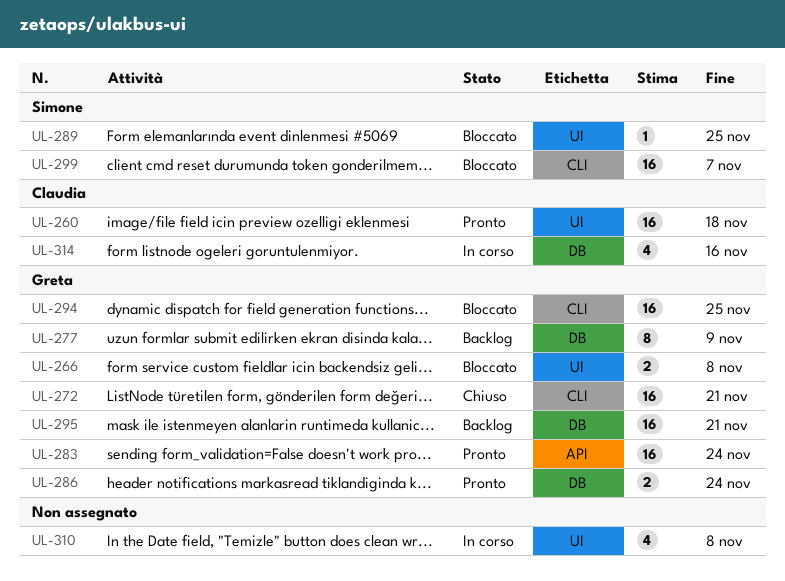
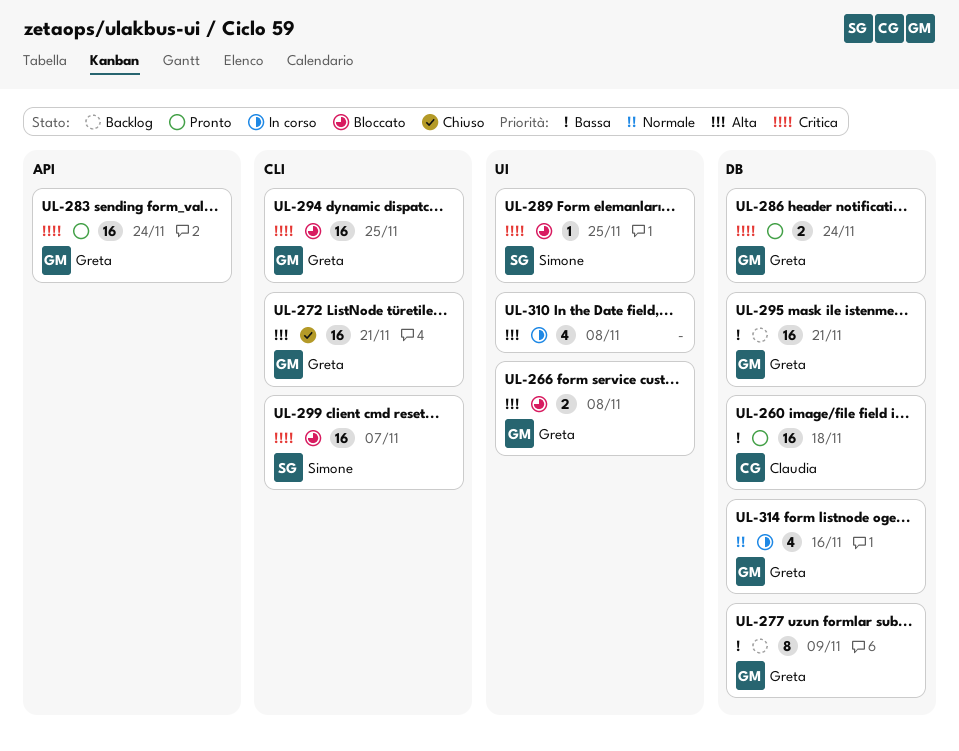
UL-260, label: UI -> DB
UL-314, owner: Claudia -> Greta

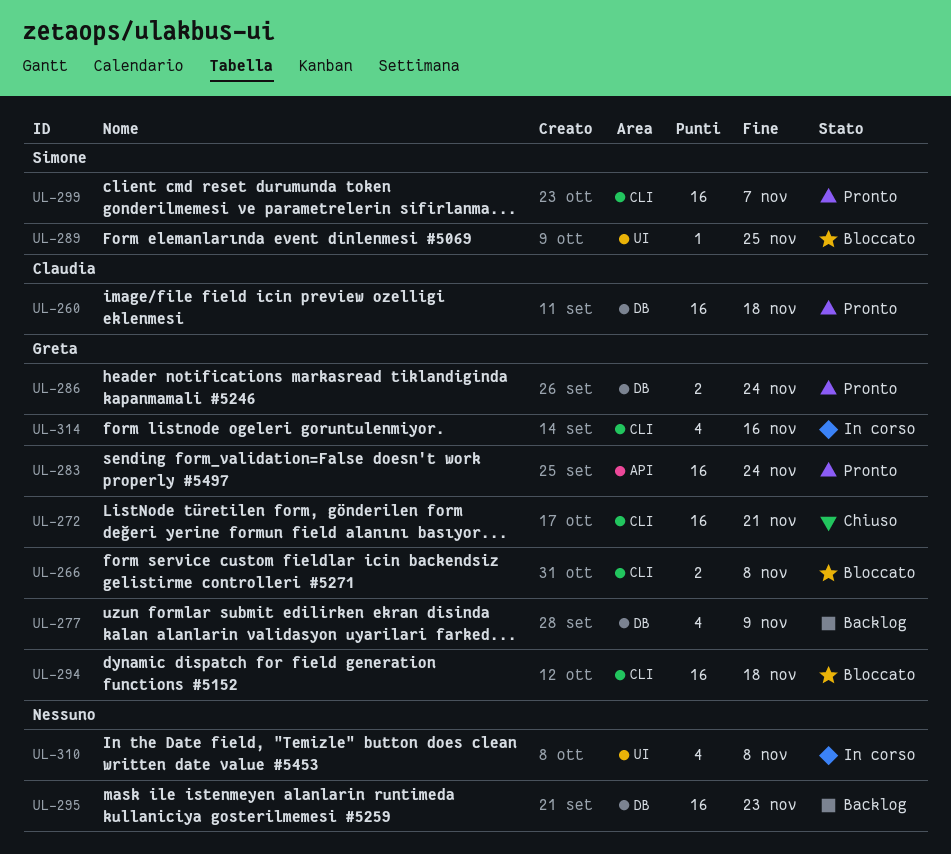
UL-266, label: UI -> CLI
UL-277, estimate: 8 -> 4
UL-294, due: Nov 25 -> Nov 18
UL-295, owner: Greta -> none
UL-295, due: Nov 21 -> Nov 23
UL-299, status: Bloccato -> Pronto
UL-314, label: DB -> CLI

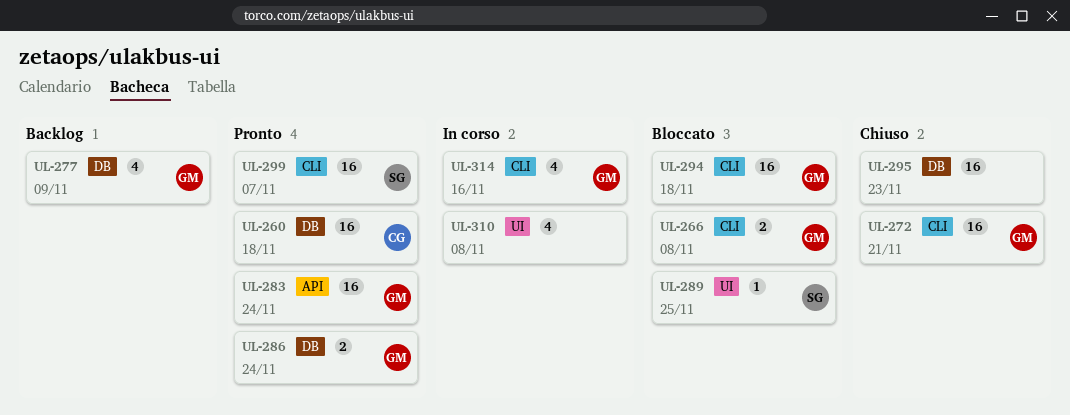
UL-295, status: Backlog -> Chiuso

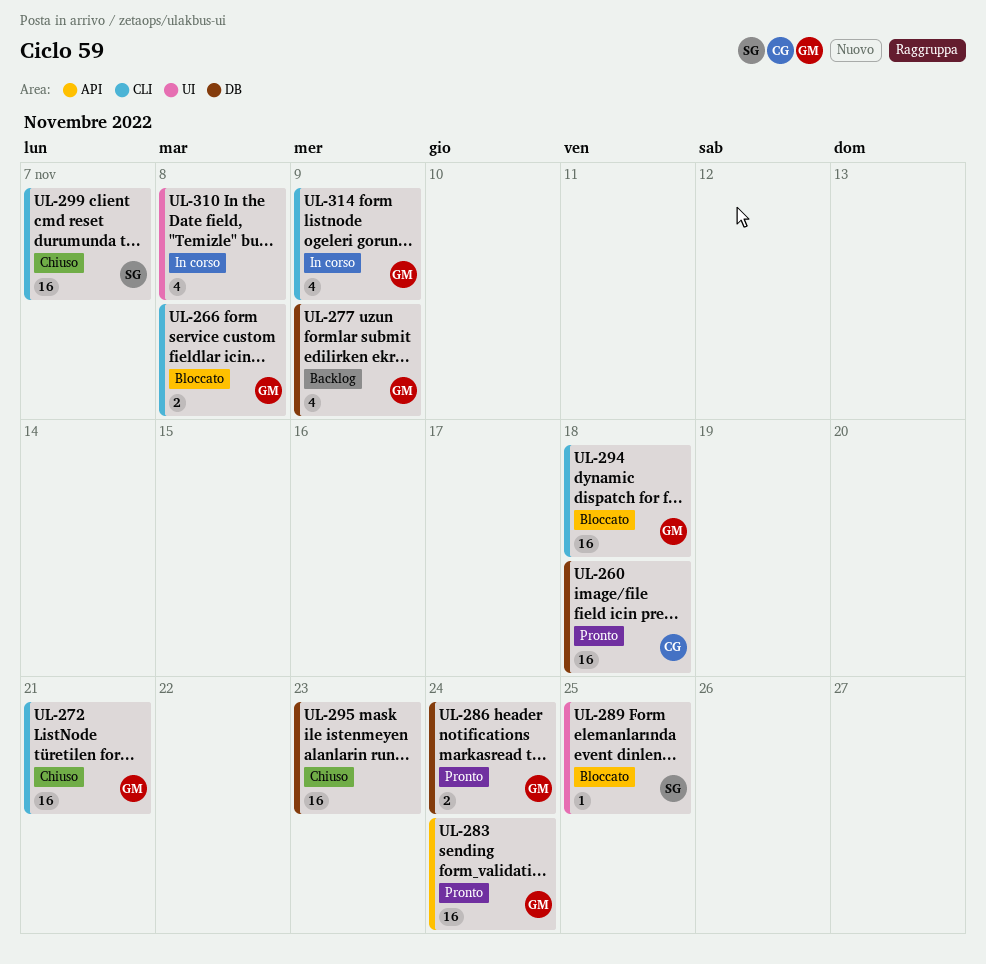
UL-299, status: Pronto -> Chiuso
UL-314, due: Nov 16 -> Nov 9

